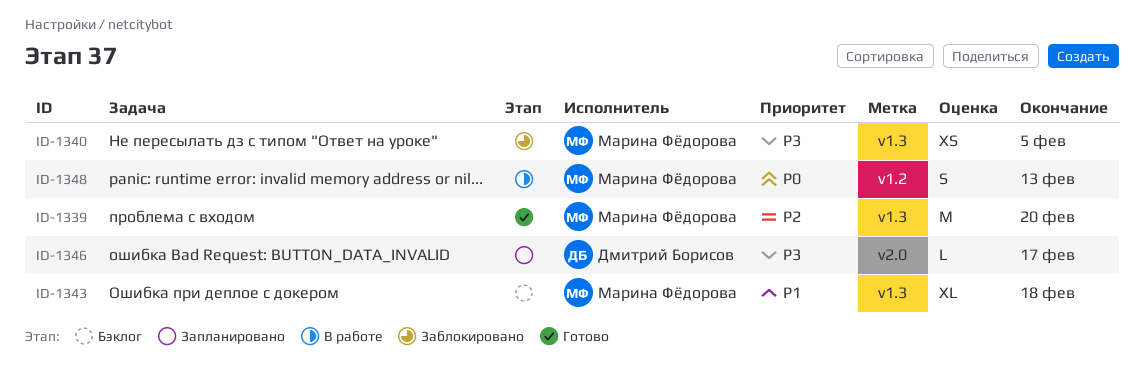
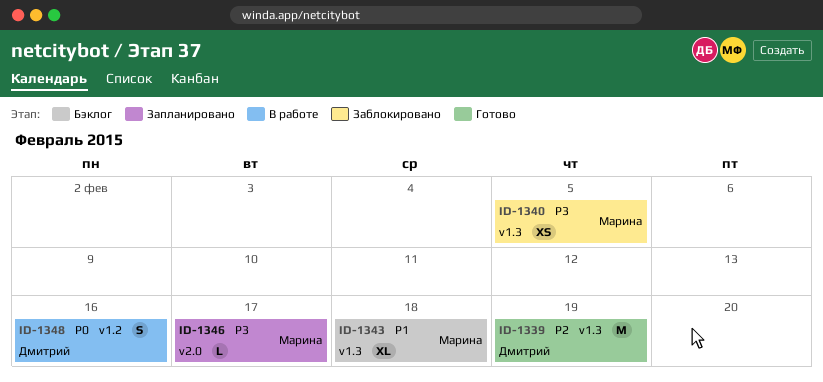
ID-1339, owner: Марина Фёдорова -> Дмитрий Борисов
ID-1339, due: Feb 20 -> Feb 19
ID-1346, owner: Дмитрий Борисов -> Марина Фёдорова
ID-1348, owner: Марина Фёдорова -> Дмитрий Борисов
ID-1348, due: Feb 13 -> Feb 16

